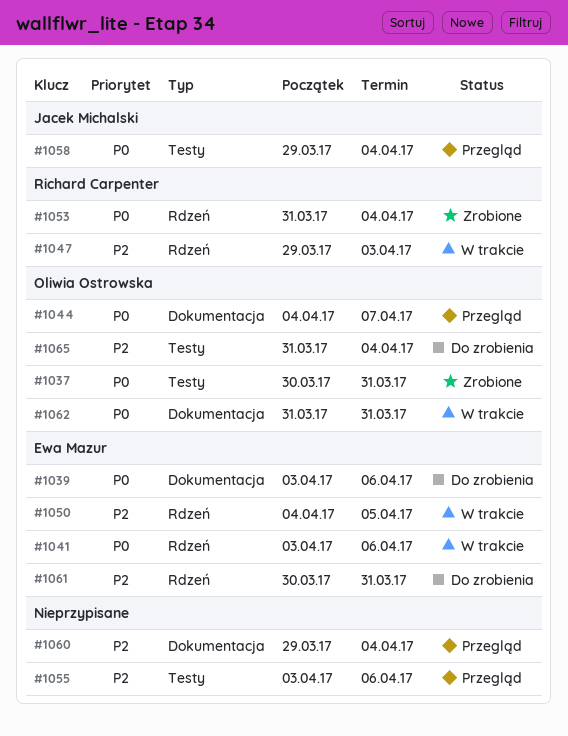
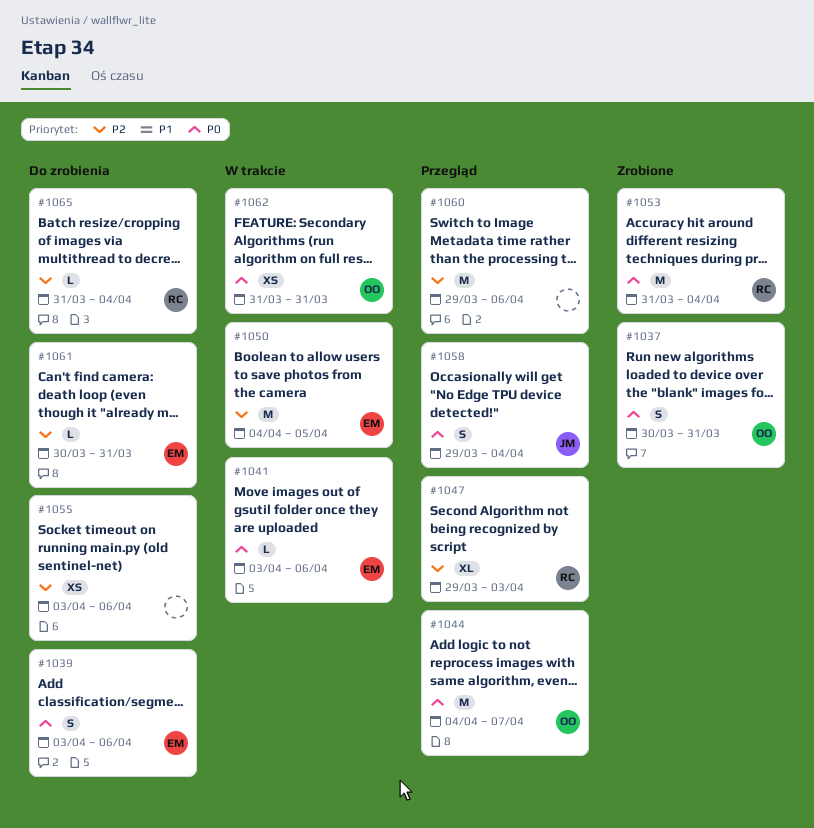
#1047, status: W trakcie -> Przegląd
#1055, status: Przegląd -> Do zrobienia
#1060, due: Apr 4 -> Apr 6
#1065, owner: Oliwia Ostrowska -> Richard Carpenter

